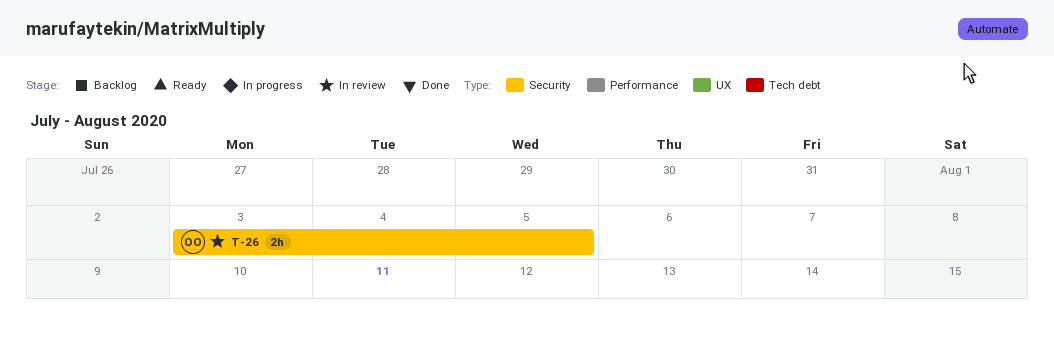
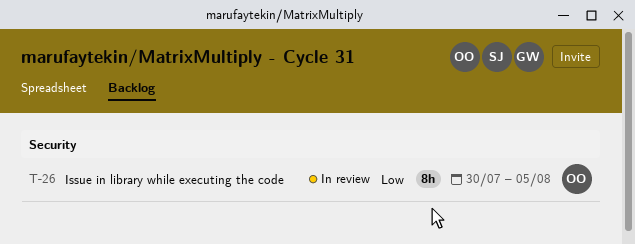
T-26, estimate: 2h -> 8h
T-26, start: Aug 3 -> Jul 30

